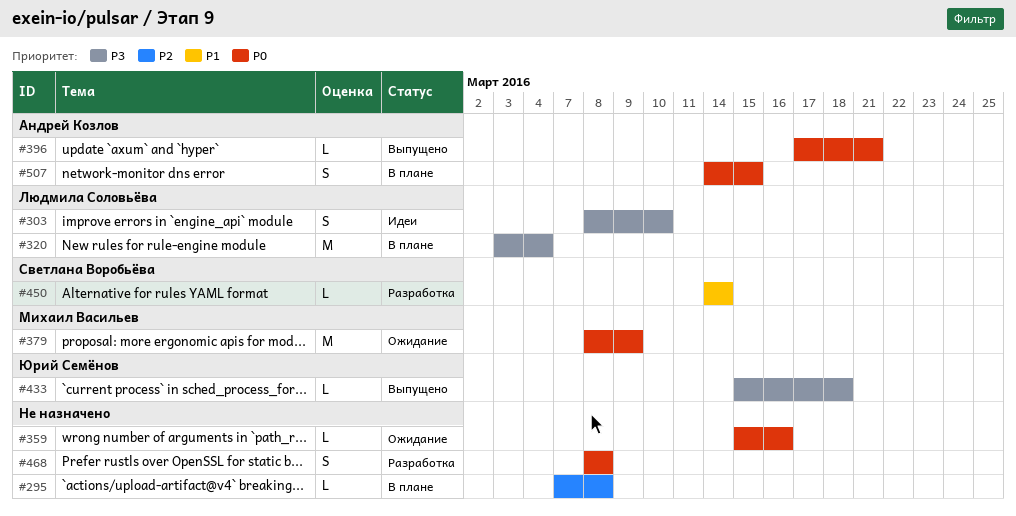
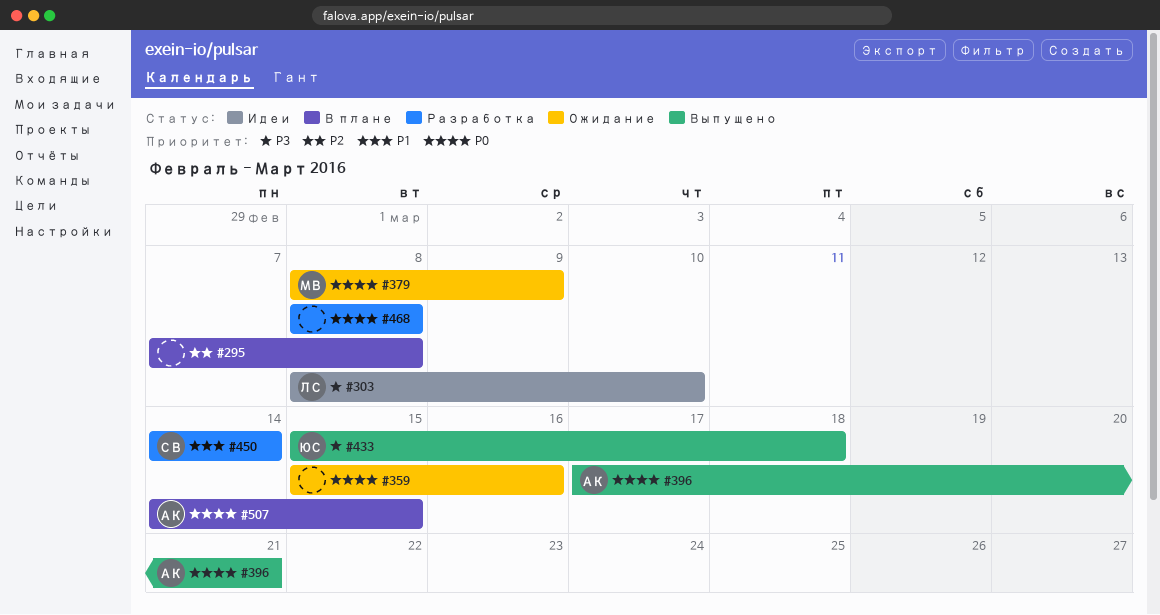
#320: present -> none

